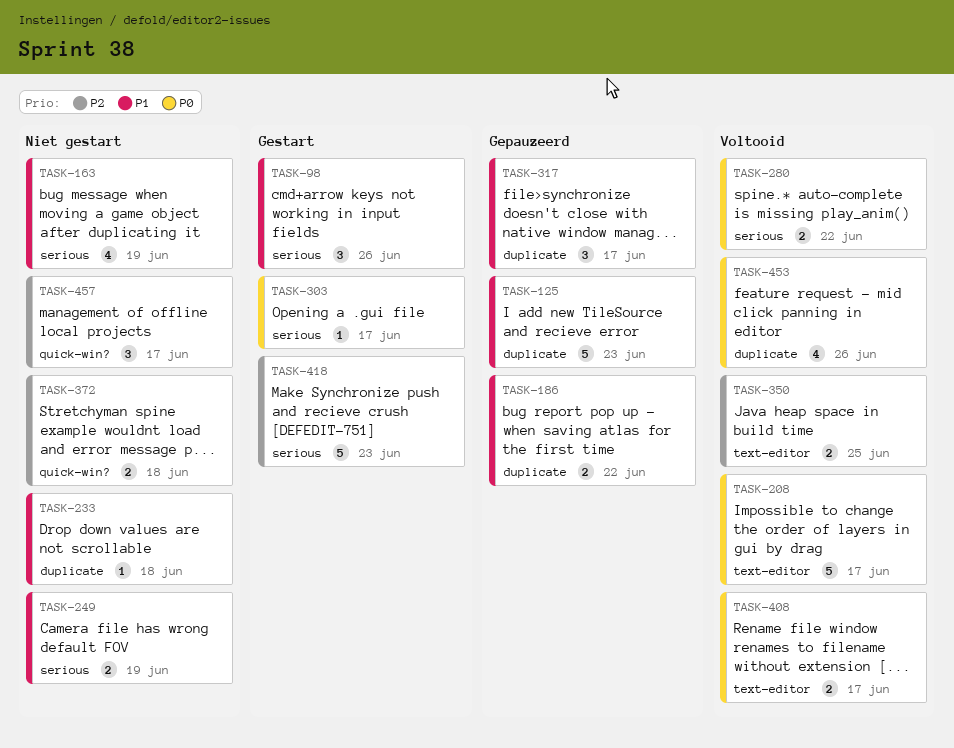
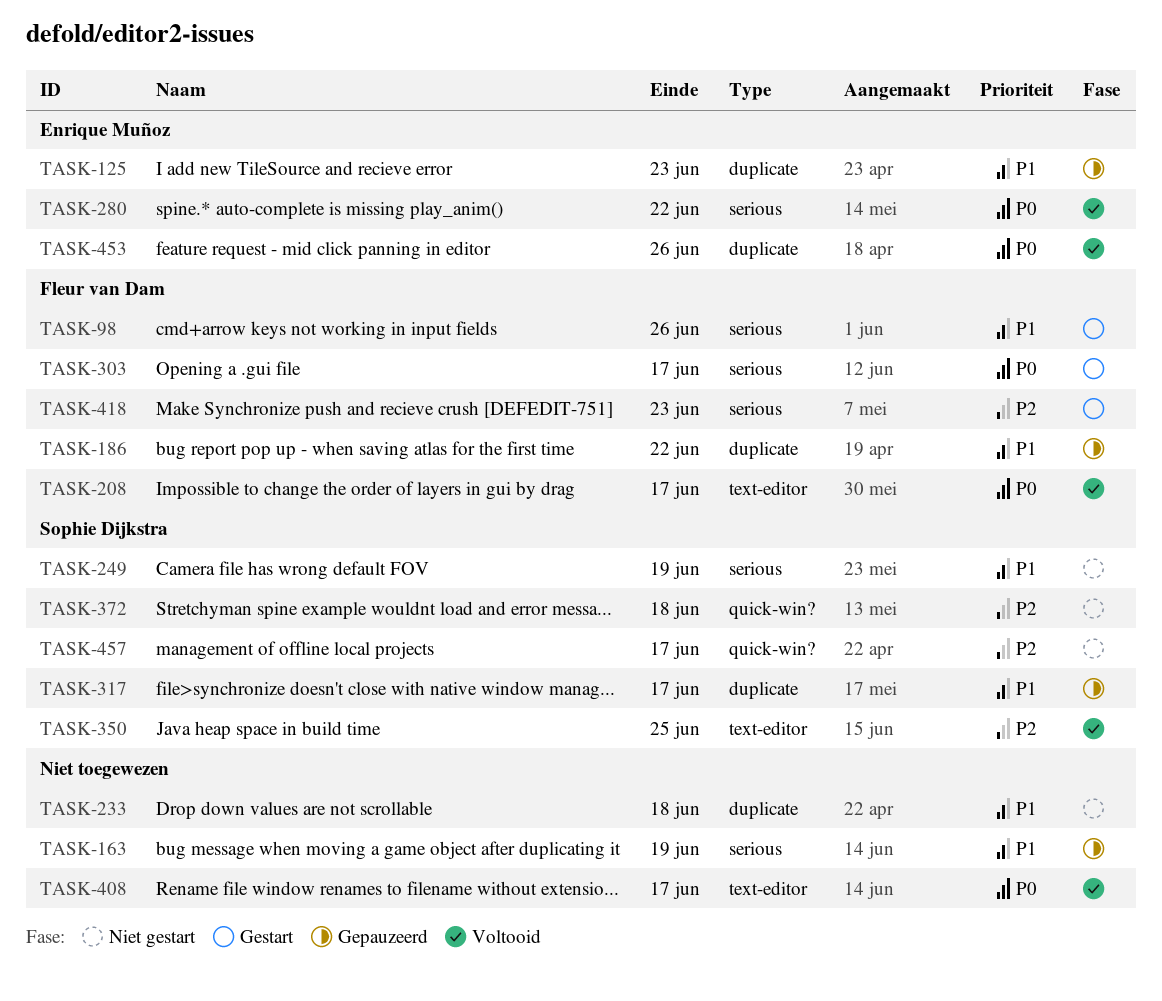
TASK-163, status: Niet gestart -> Gepauzeerd

